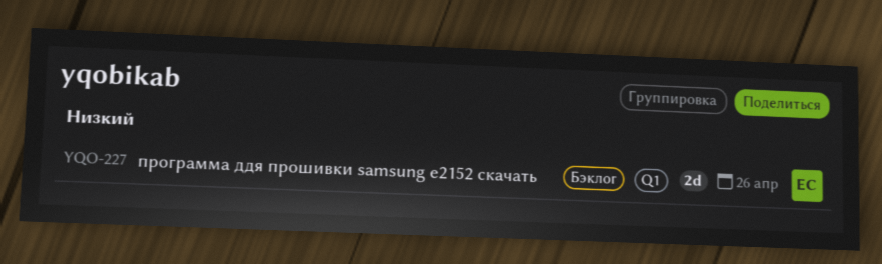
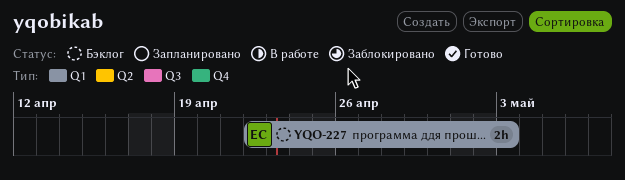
YQO-227, estimate: 2d -> 2h
YQO-227, due: Apr 26 -> May 3

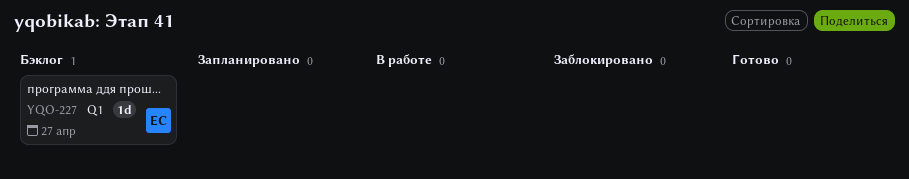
YQO-227, estimate: 2h -> 1d
YQO-227, due: May 3 -> Apr 27

